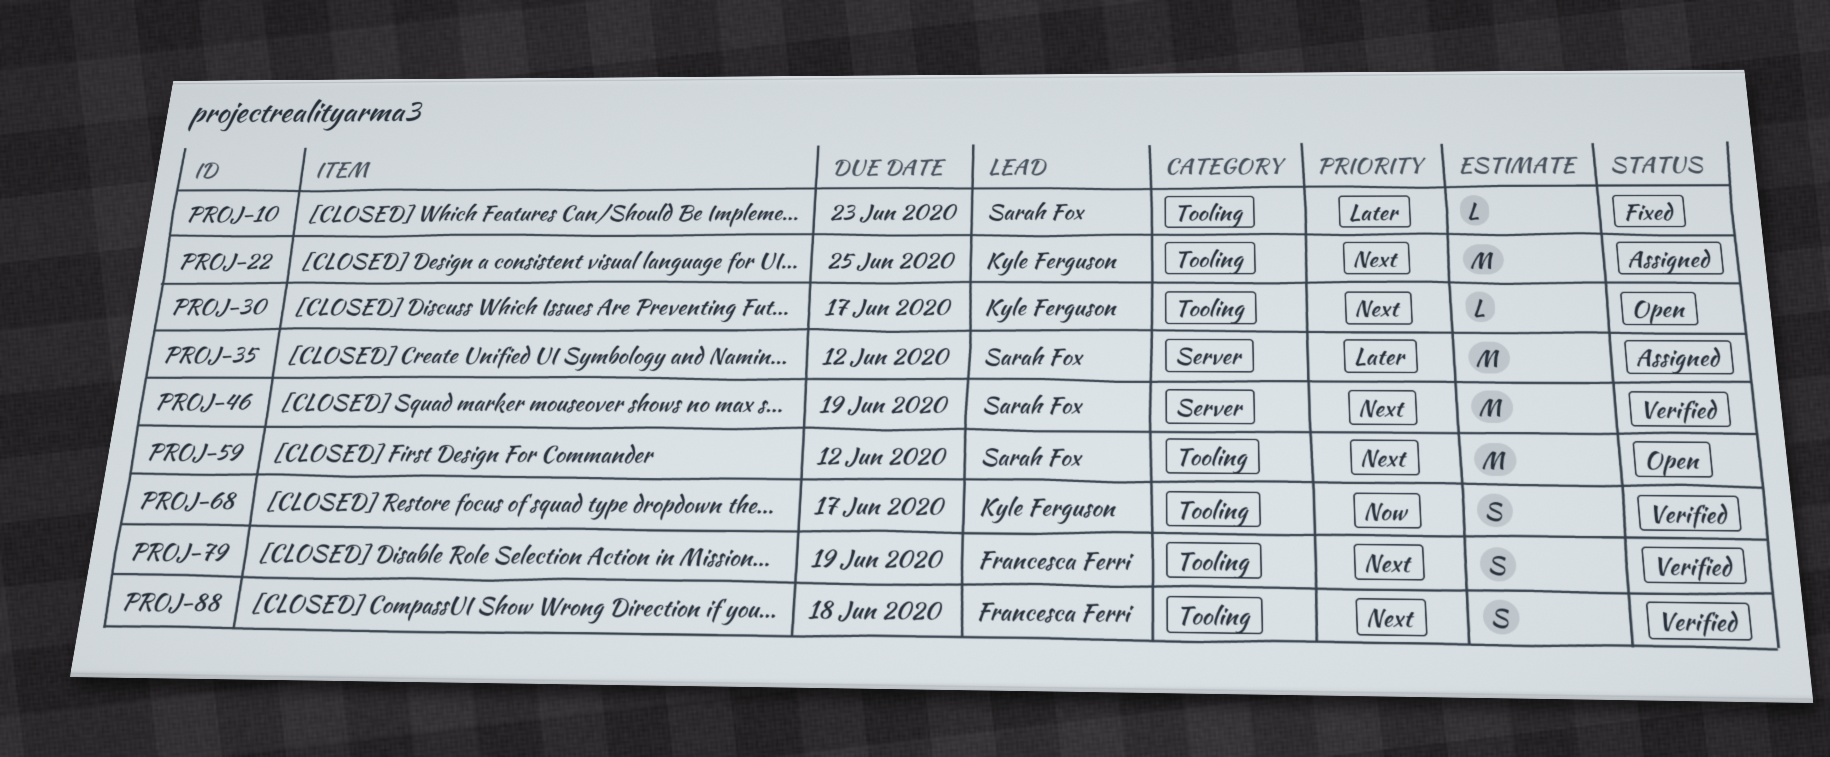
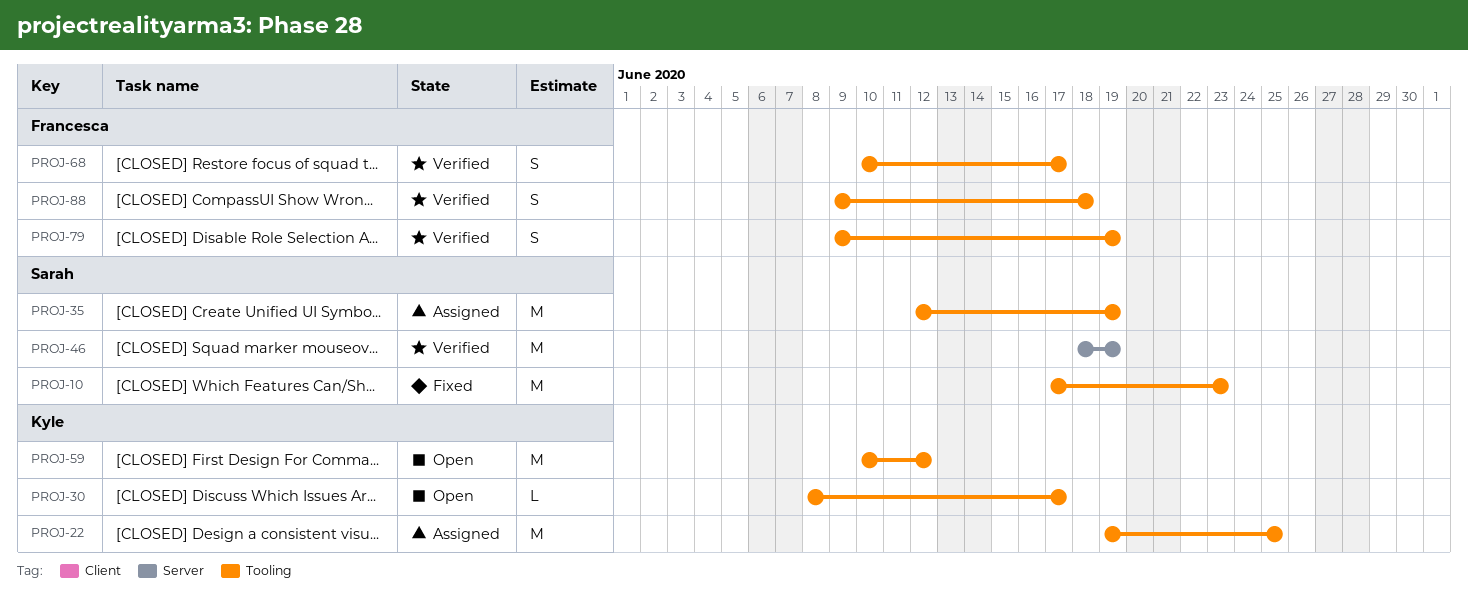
PROJ-10, estimate: L -> M
PROJ-35, label: Server -> Tooling
PROJ-35, due: Jun 12 -> Jun 19
PROJ-59, owner: Sarah Fox -> Kyle Ferguson
PROJ-68, owner: Kyle Ferguson -> Francesca Ferri

